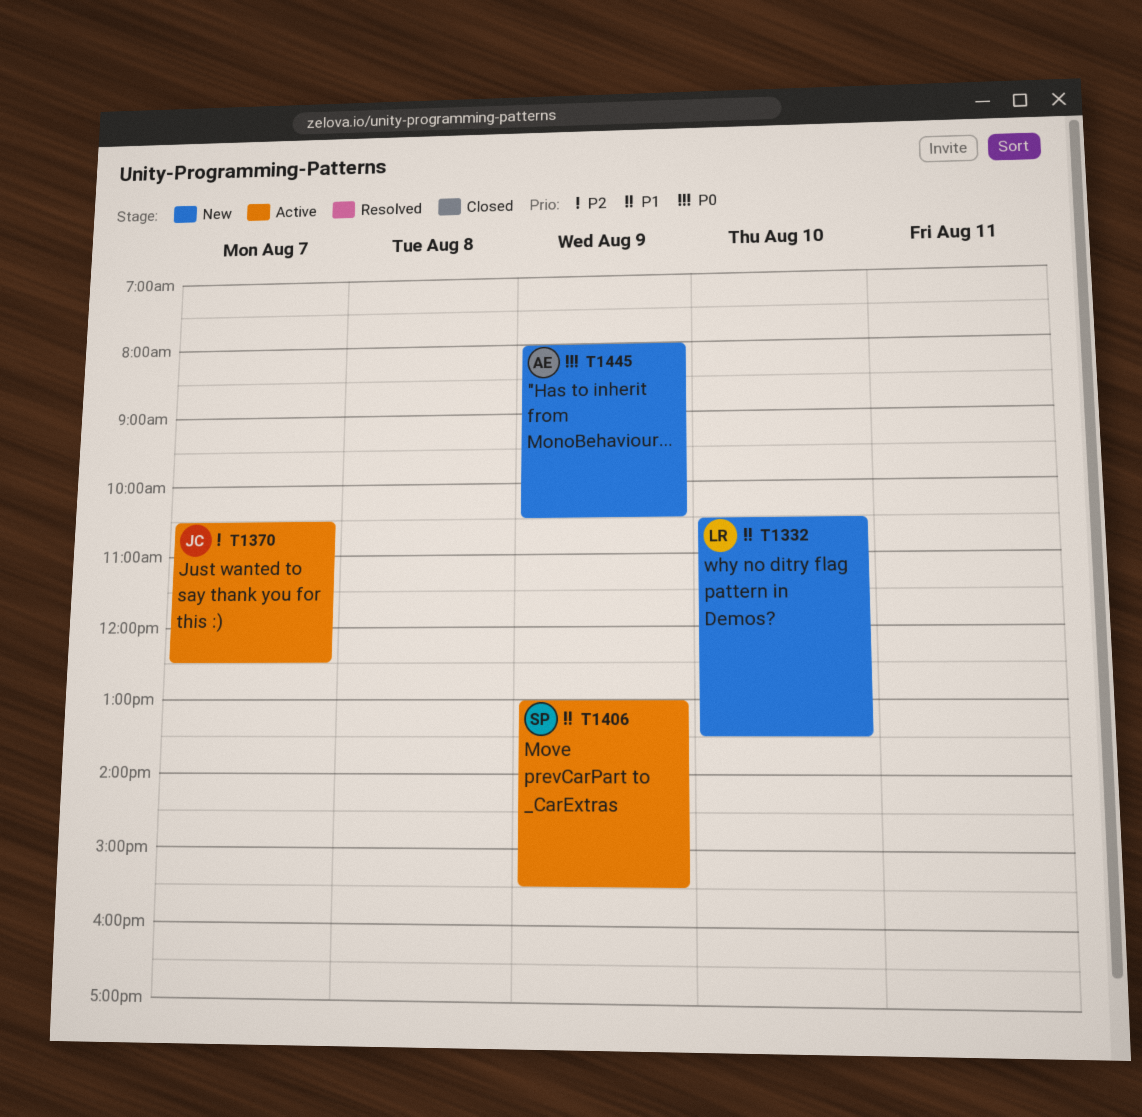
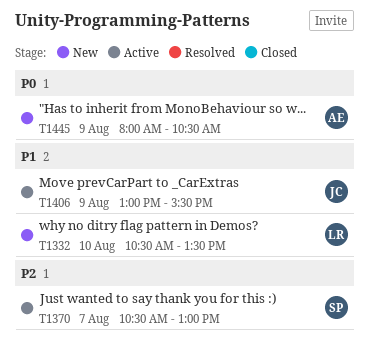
T1370, owner: JC -> SP
T1370, ends: 12:30 -> 13:00
T1406, owner: SP -> JC

